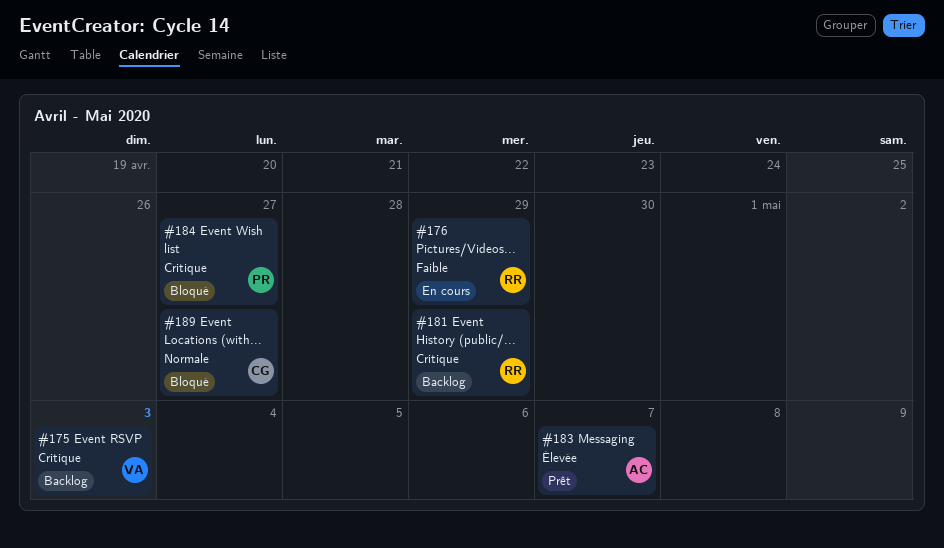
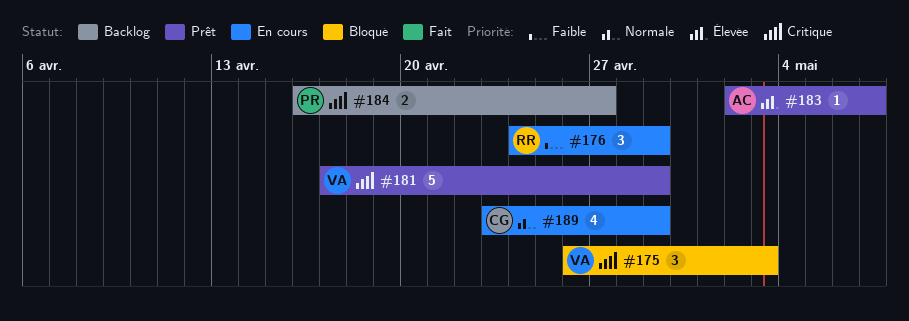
#175, status: Backlog -> Bloqué
#181, status: Backlog -> Prêt
#181, owner: RR -> VA
#184, status: Bloqué -> Backlog
#189, status: Bloqué -> En cours
#189, due: Apr 27 -> Apr 29

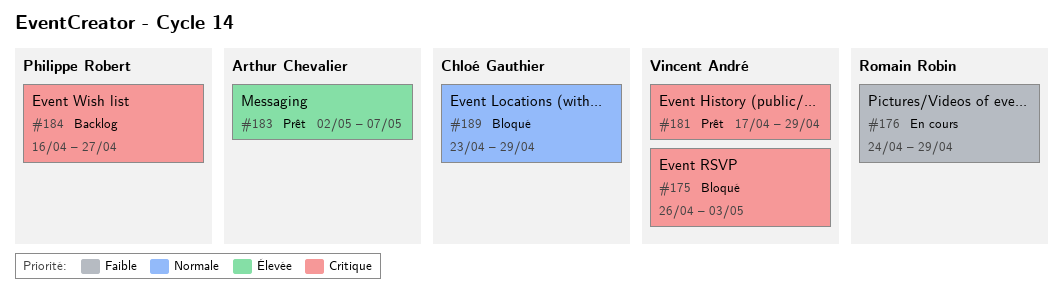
#189, status: En cours -> Bloqué

